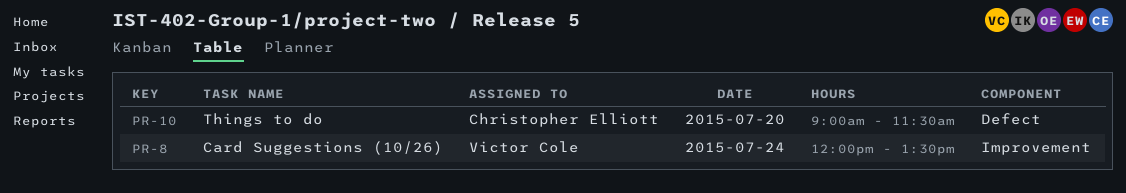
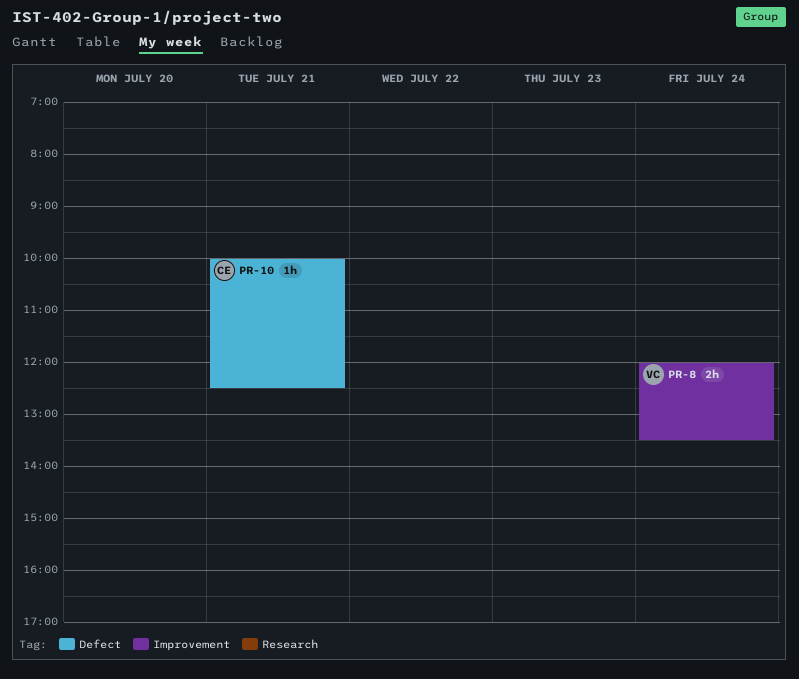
PR-10, day: Jul 20 -> Jul 21
PR-10, begins: 09:00 -> 10:00
PR-10, ends: 11:30 -> 12:30

